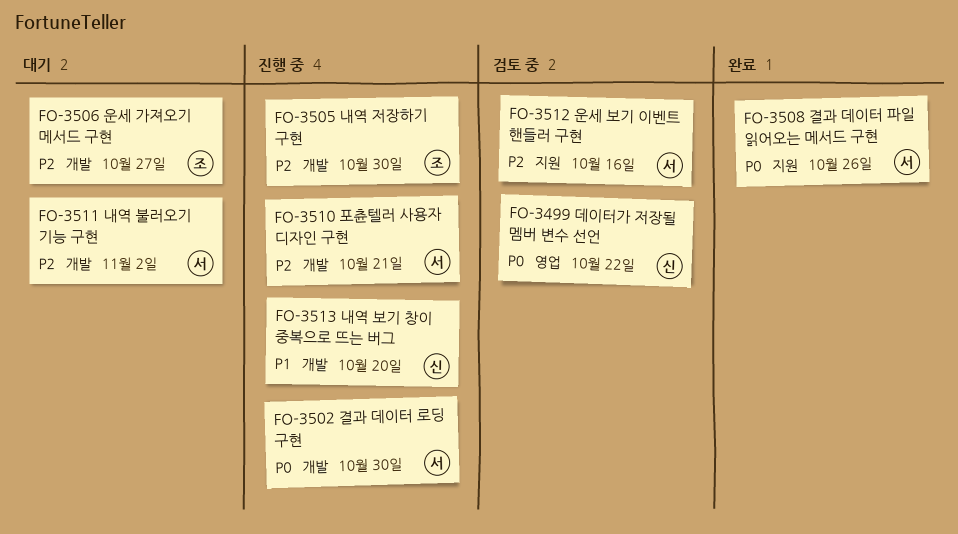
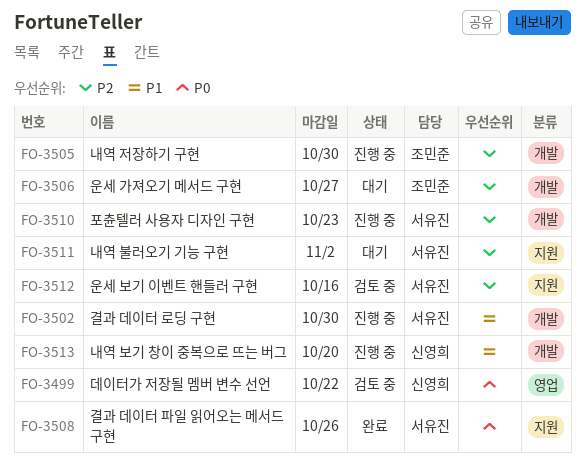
FO-3502, priority: P0 -> P1
FO-3510, due: Oct 21 -> Oct 23
FO-3511, label: 개발 -> 지원

